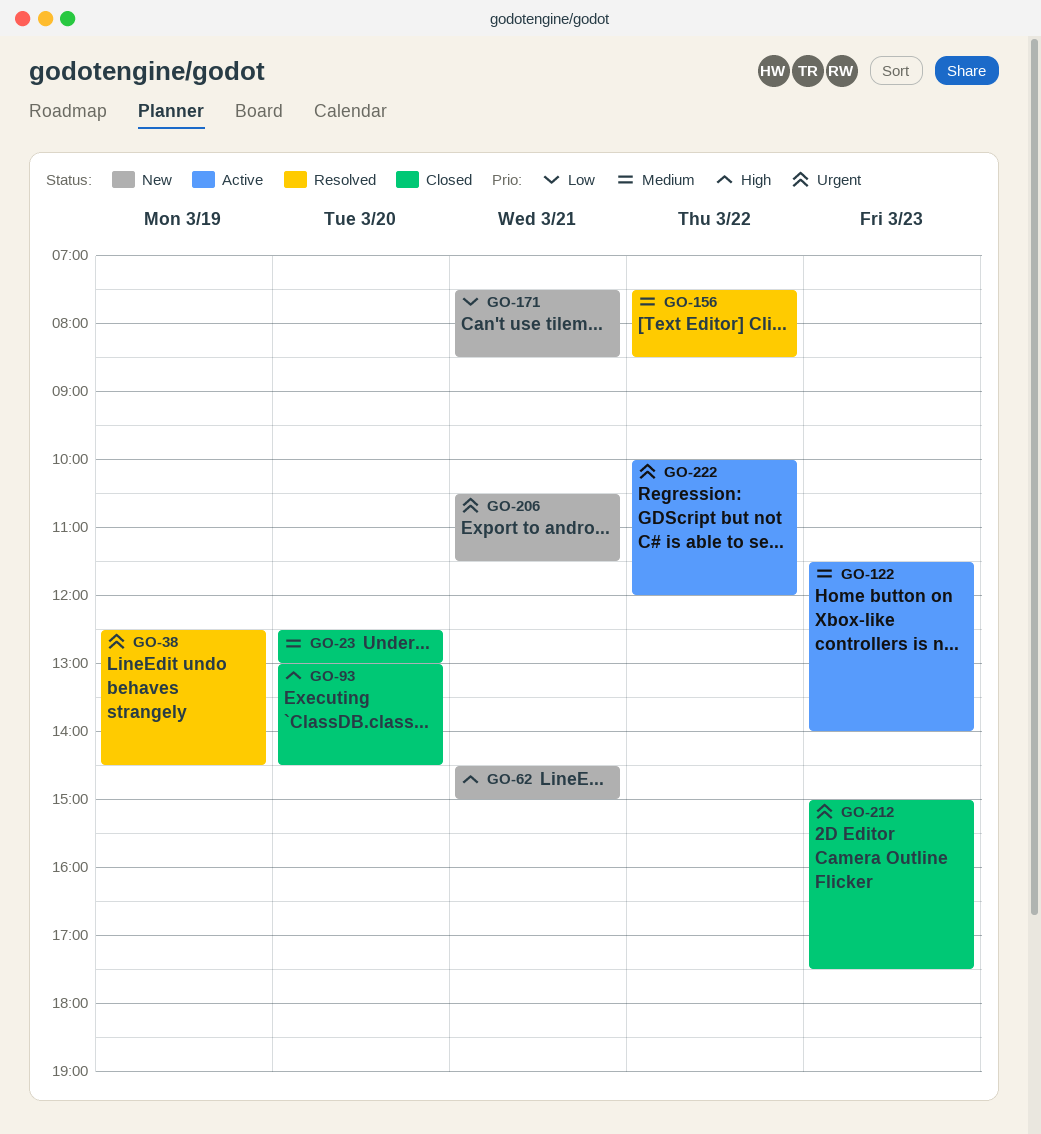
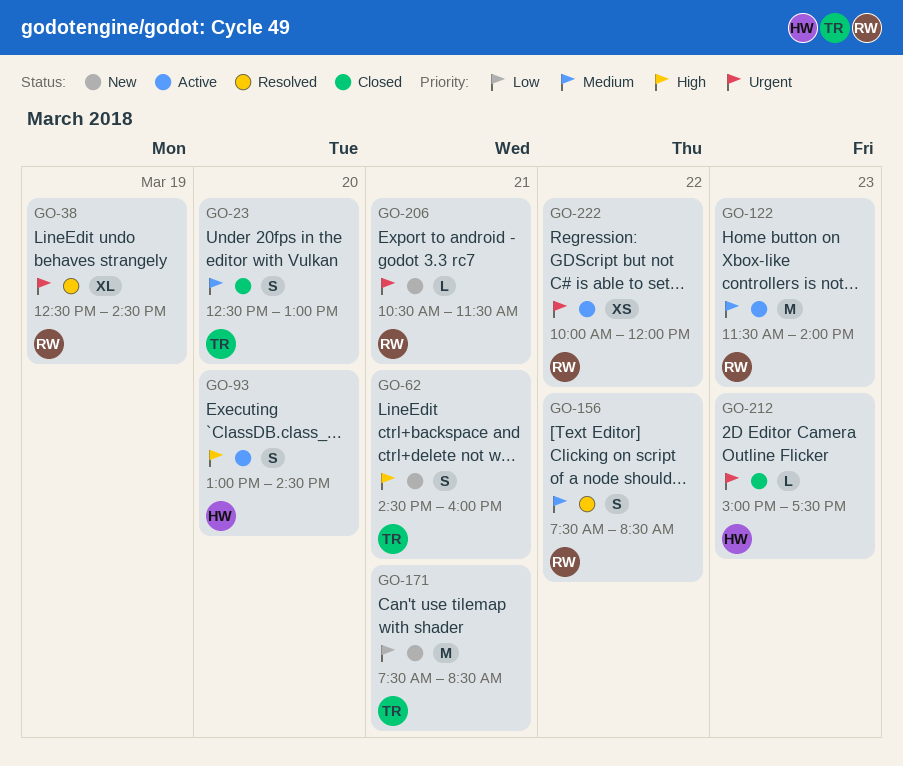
GO-62, ends: 15:00 -> 16:00
GO-93, status: Closed -> Active

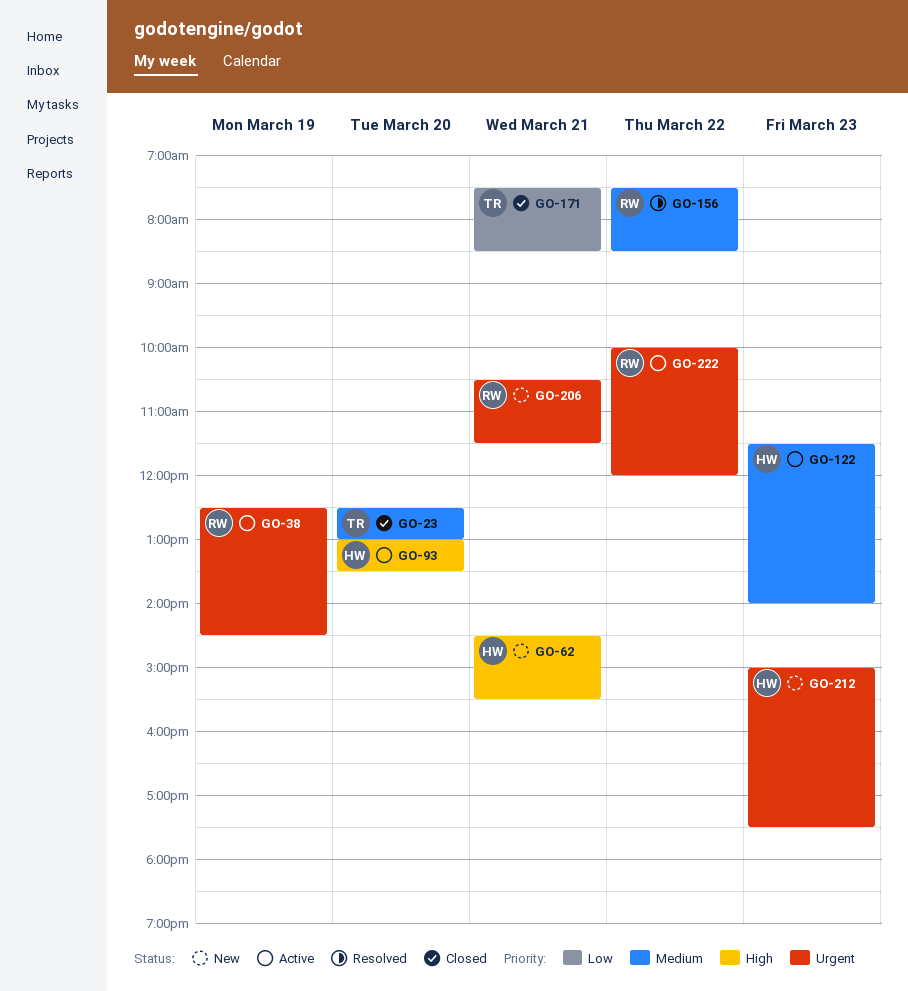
GO-38, status: Resolved -> Active
GO-62, owner: TR -> HW
GO-62, ends: 16:00 -> 15:30
GO-93, ends: 14:30 -> 13:30
GO-122, owner: RW -> HW
GO-171, status: New -> Closed
GO-212, status: Closed -> New

